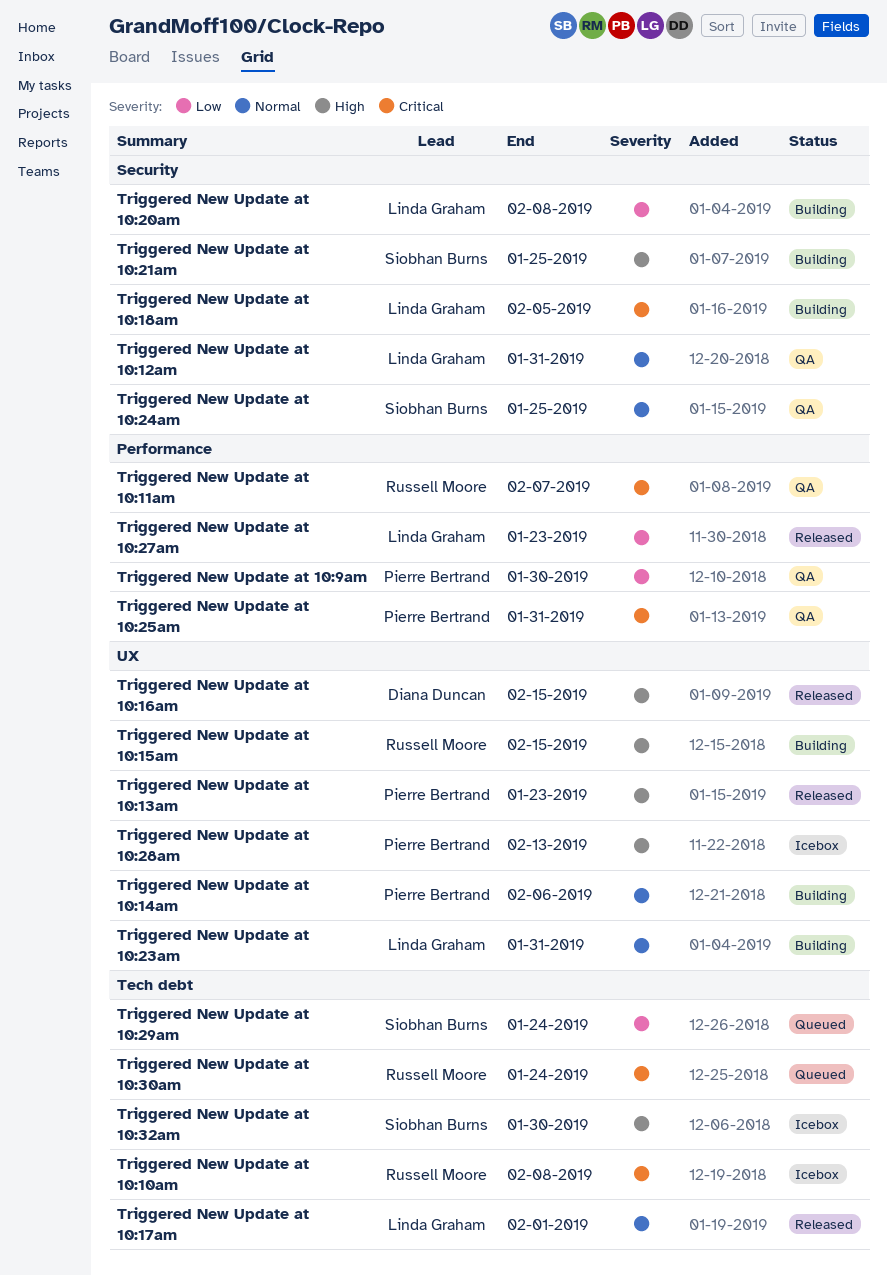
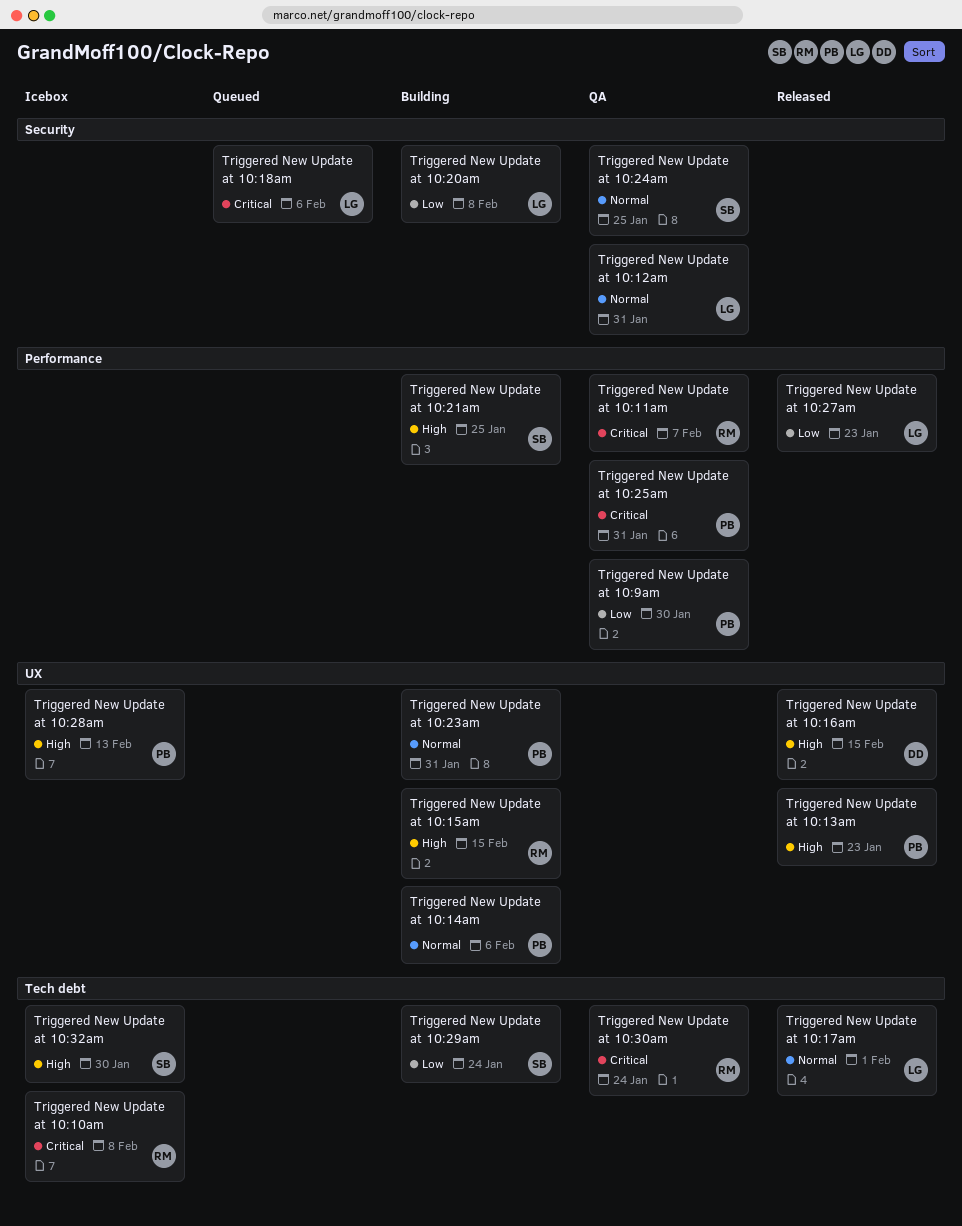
Triggered New Update at 10:18am, status: Building -> Queued
Triggered New Update at 10:18am, due: Feb 5 -> Feb 6
Triggered New Update at 10:21am, label: Security -> Performance
Triggered New Update at 10:23am, owner: Linda Graham -> Pierre Bertrand
Triggered New Update at 10:29am, status: Queued -> Building
Triggered New Update at 10:30am, status: Queued -> QA

